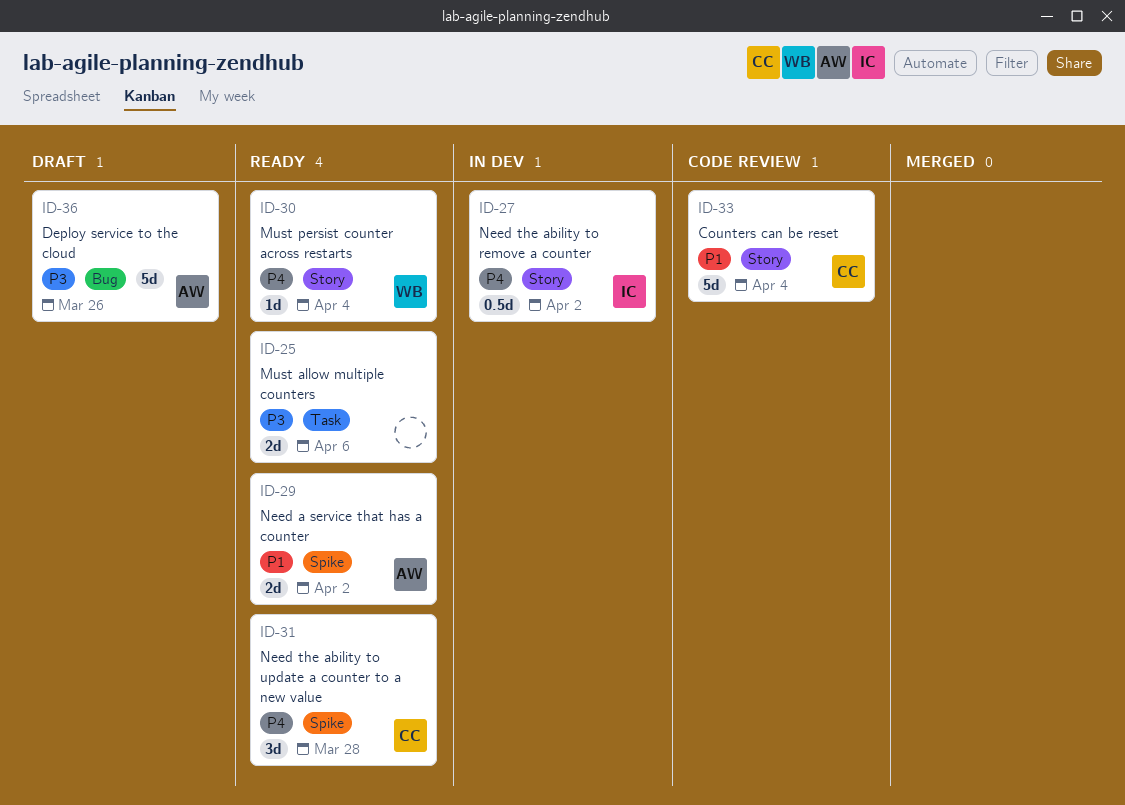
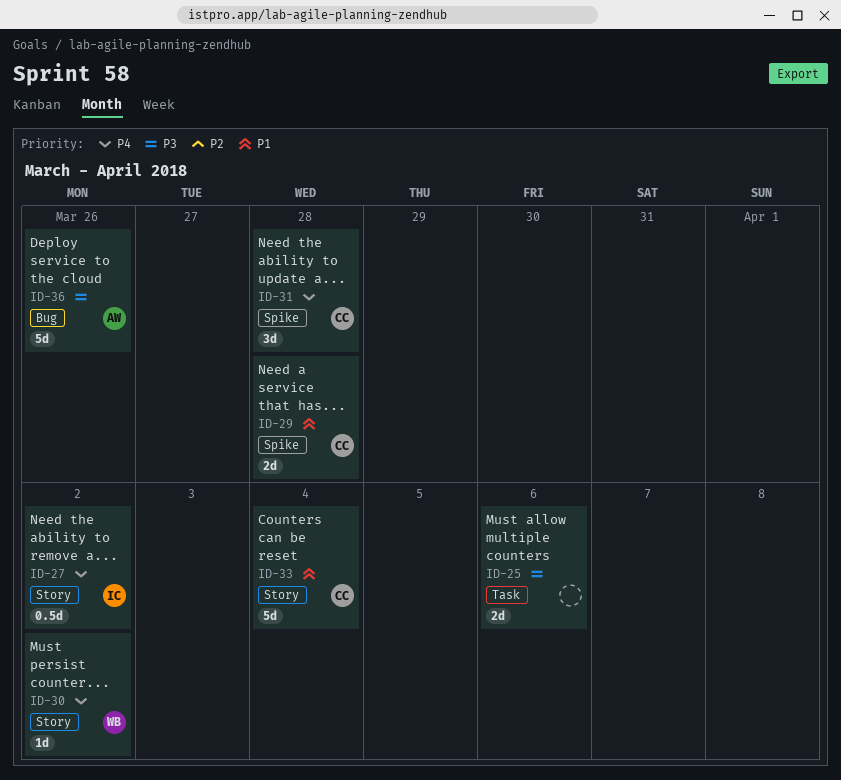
ID-29, owner: AW -> CC
ID-29, due: Apr 2 -> Mar 28
ID-30, due: Apr 4 -> Apr 2

